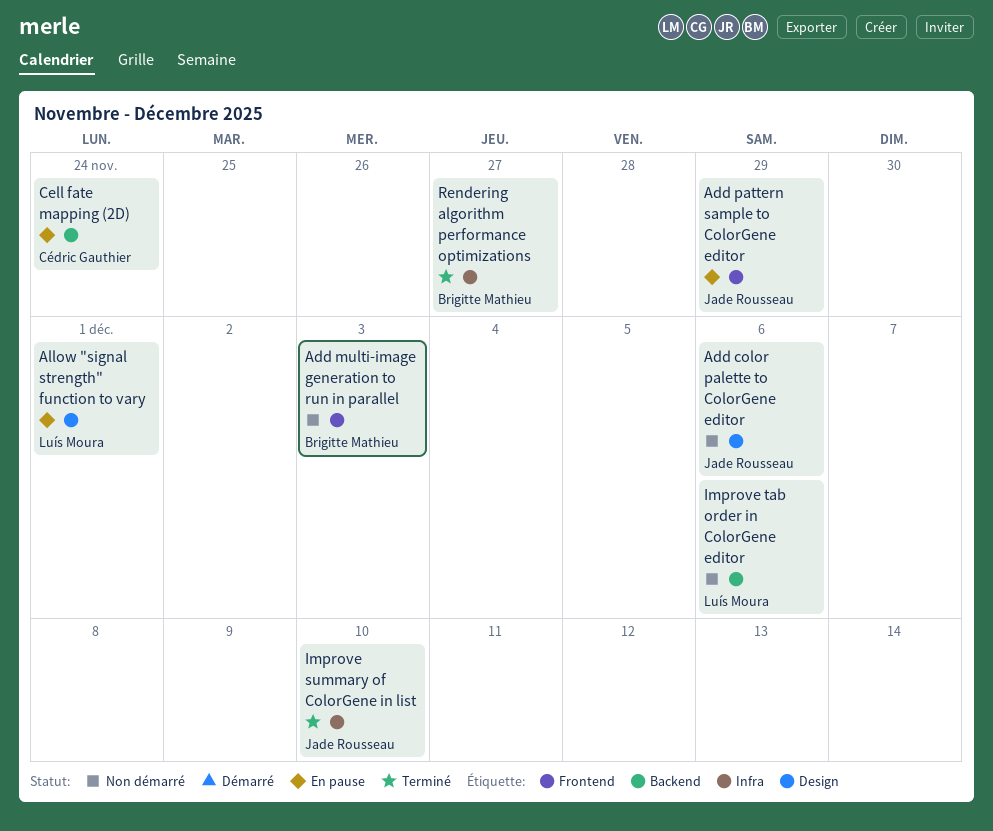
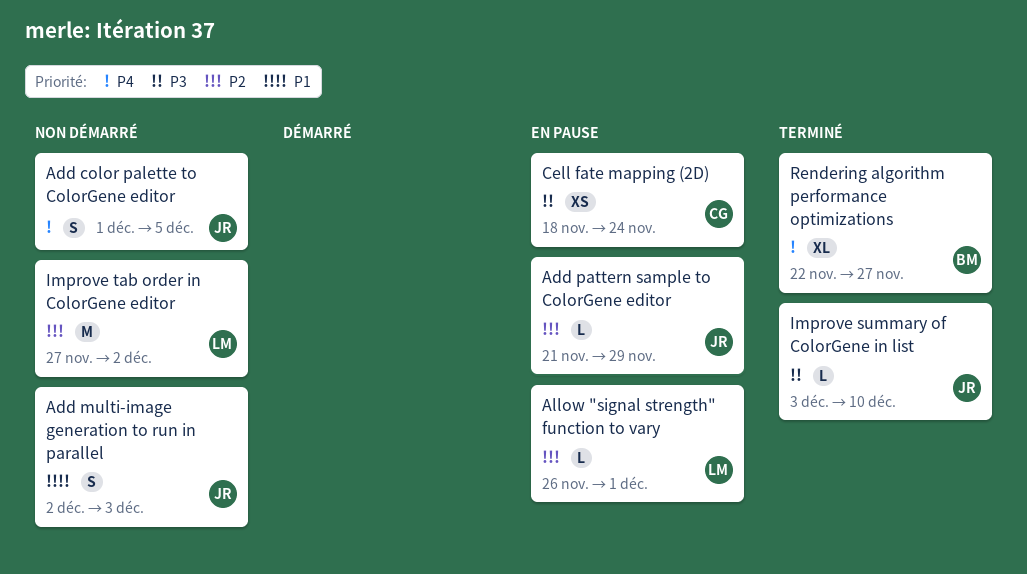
Add color palette to ColorGene editor, due: Dec 6 -> Dec 5
Add multi-image generation to run in parallel, owner: Brigitte Mathieu -> Jade Rousseau
Improve tab order in ColorGene editor, due: Dec 6 -> Dec 2

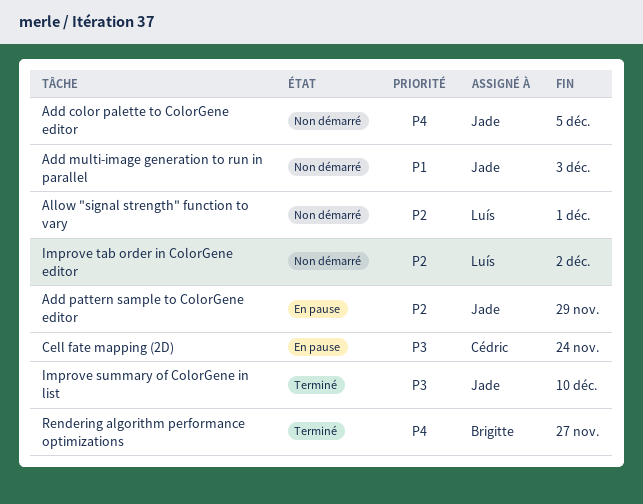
Allow "signal strength" function to vary, status: En pause -> Non démarré

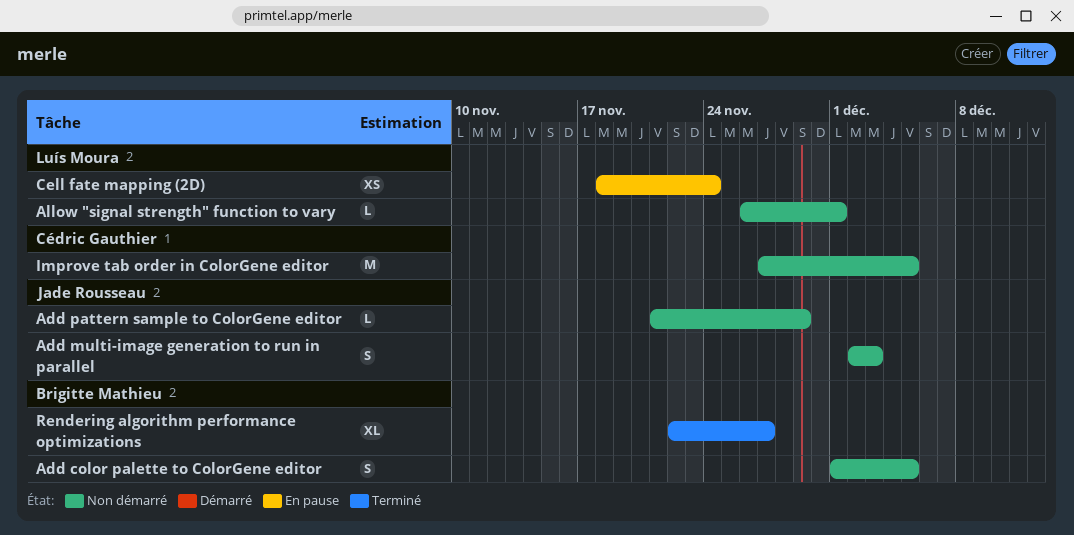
Add color palette to ColorGene editor, owner: Jade Rousseau -> Brigitte Mathieu
Add pattern sample to ColorGene editor, status: En pause -> Non démarré
Cell fate mapping (2D), owner: Cédric Gauthier -> Luís Moura
Improve summary of ColorGene in list: present -> none
Improve tab order in ColorGene editor, owner: Luís Moura -> Cédric Gauthier
Improve tab order in ColorGene editor, due: Dec 2 -> Dec 5

